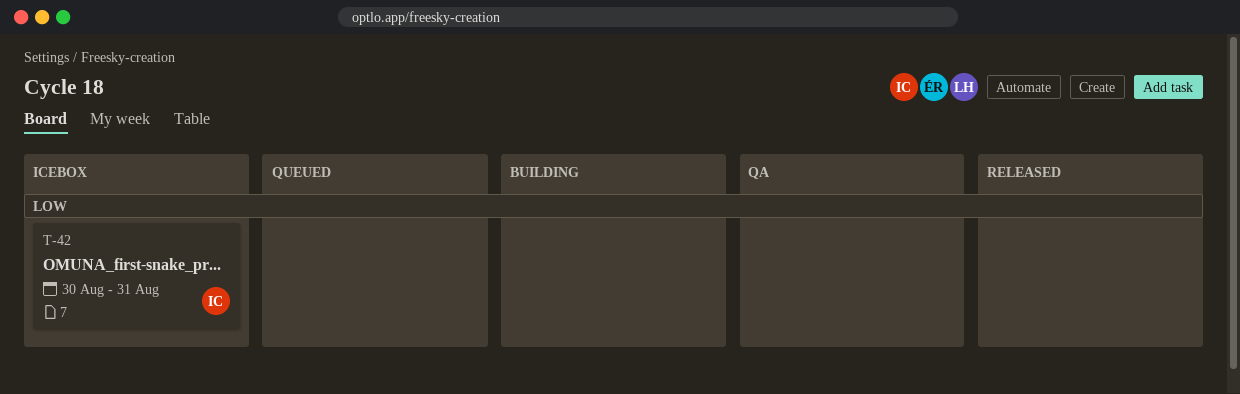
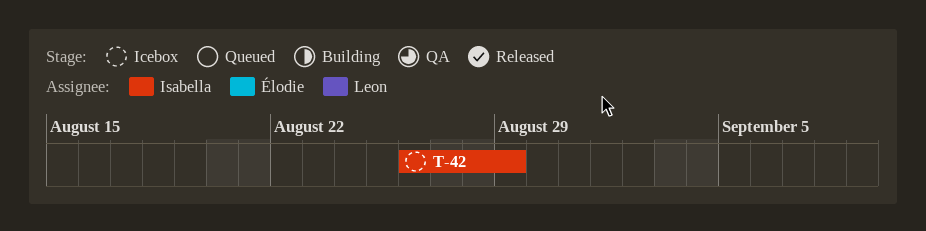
T-42, start: Aug 30 -> Aug 26
T-42, due: Aug 31 -> Aug 29

